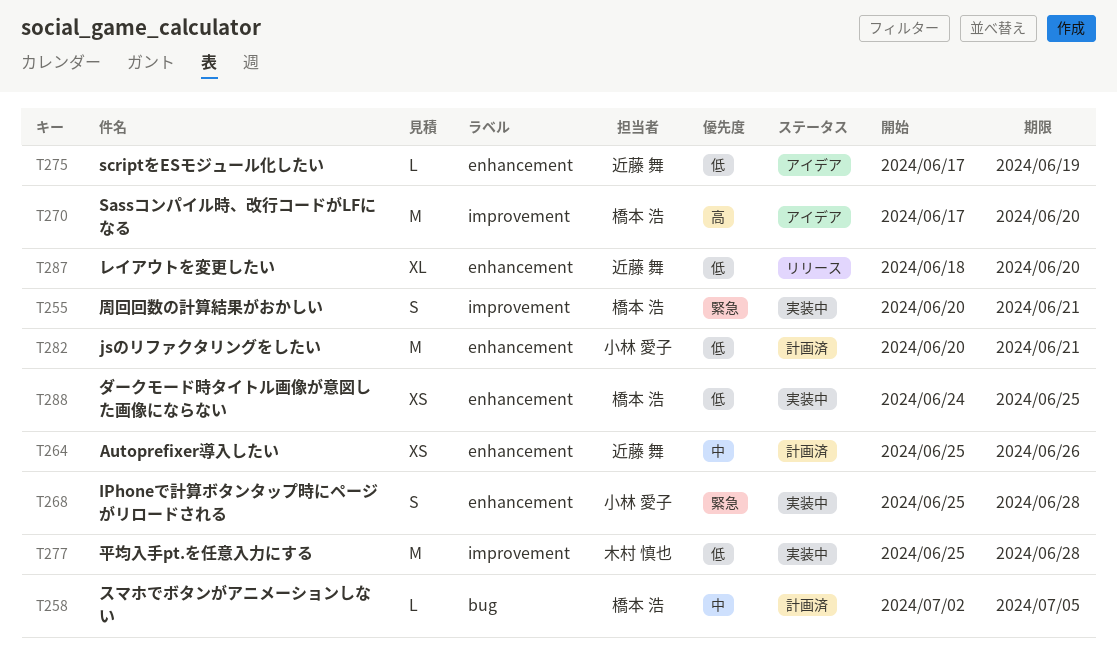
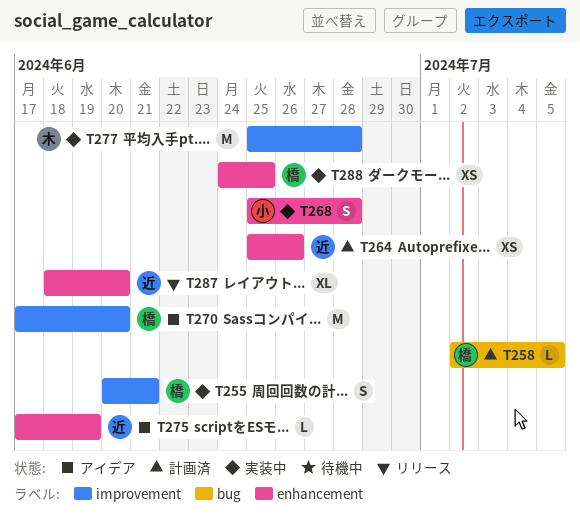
T282: present -> none

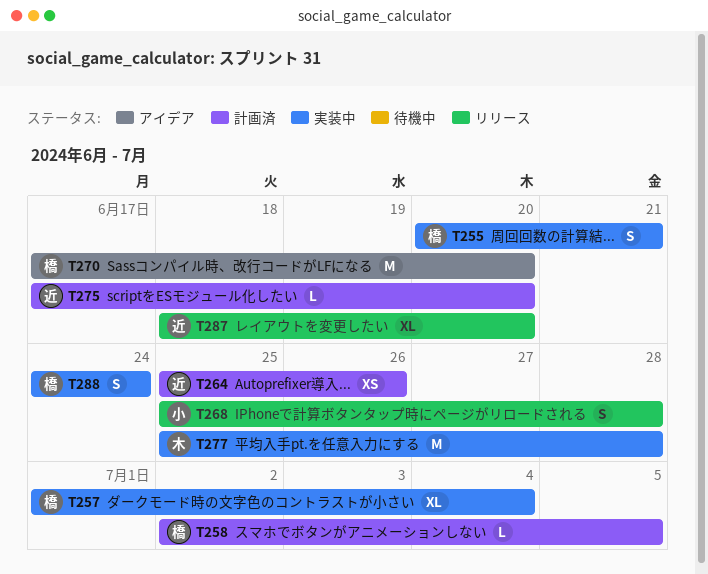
T257: none -> present
T268, status: 実装中 -> リリース
T275, status: アイデア -> 計画済
T275, due: Jun 19 -> Jun 20
T288, estimate: XS -> S
T288, due: Jun 25 -> Jun 24

